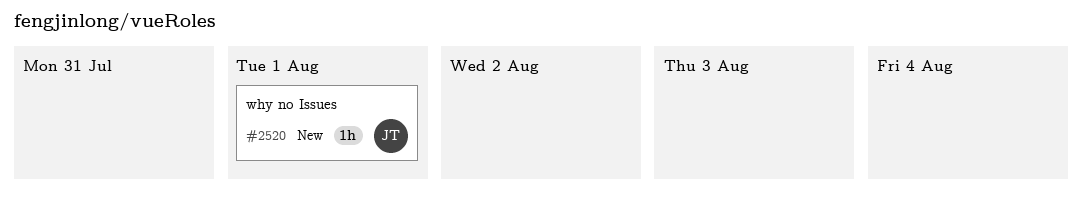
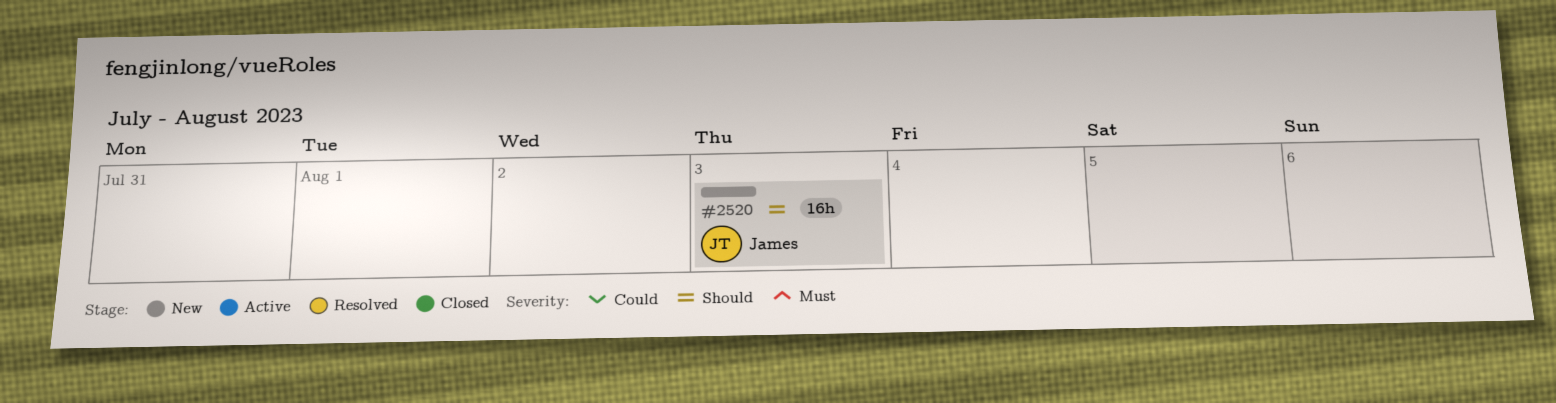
#2520, estimate: 1h -> 16h
#2520, due: Aug 1 -> Aug 3

